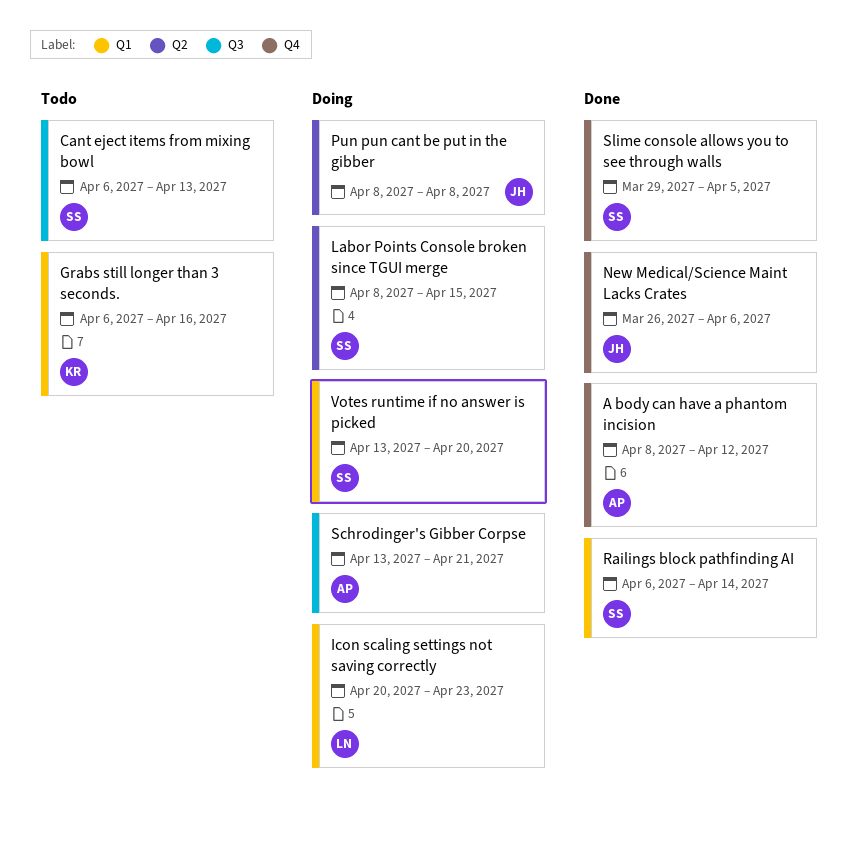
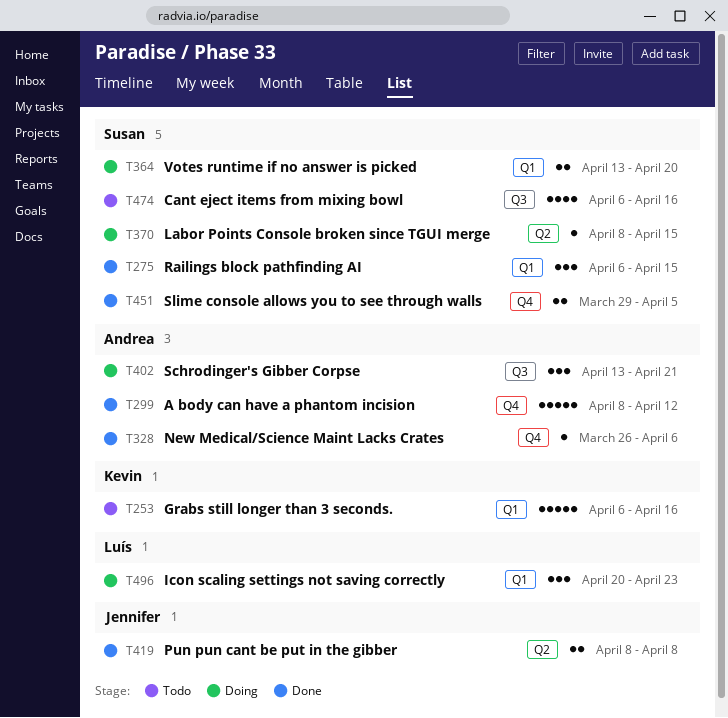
Cant eject items from mixing bowl, due: Apr 13 -> Apr 16
New Medical/Science Maint Lacks Crates, owner: Jennifer -> Andrea
Pun pun cant be put in the gibber, status: Doing -> Done
Railings block pathfinding AI, due: Apr 14 -> Apr 15

